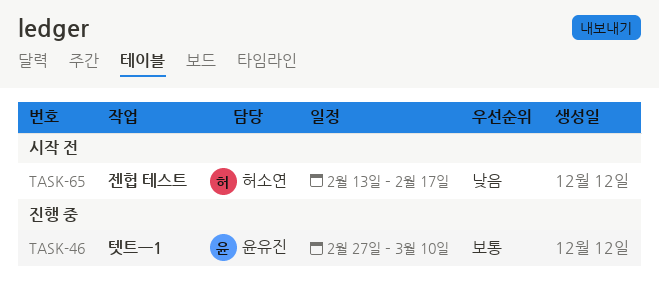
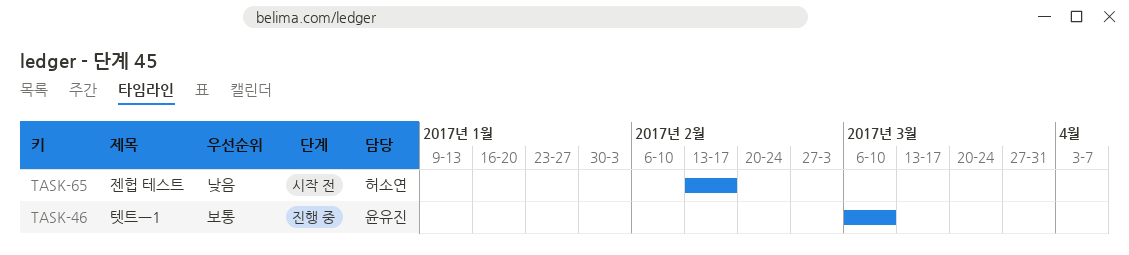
TASK-46, start: Feb 27 -> Mar 6

